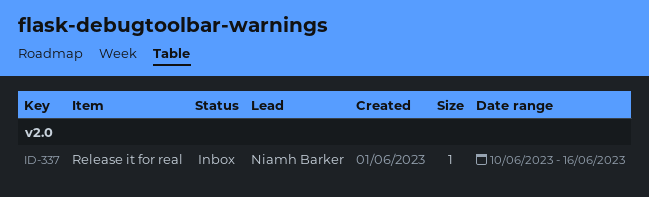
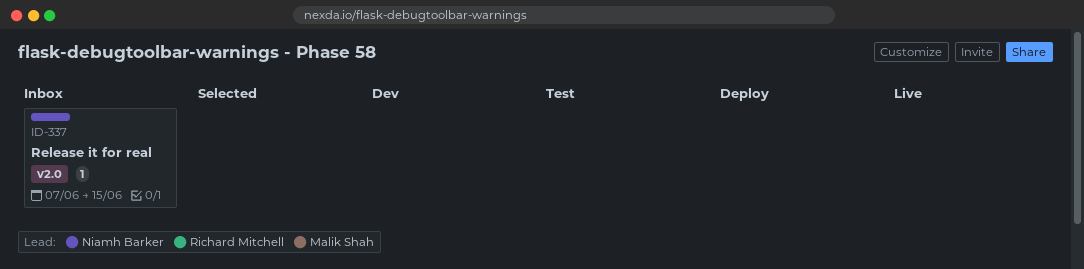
ID-337, start: Jun 10 -> Jun 7
ID-337, due: Jun 16 -> Jun 15

